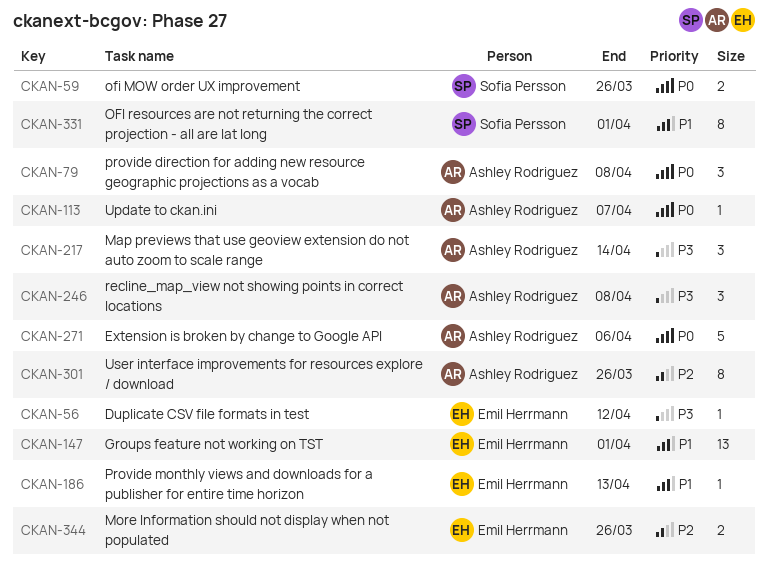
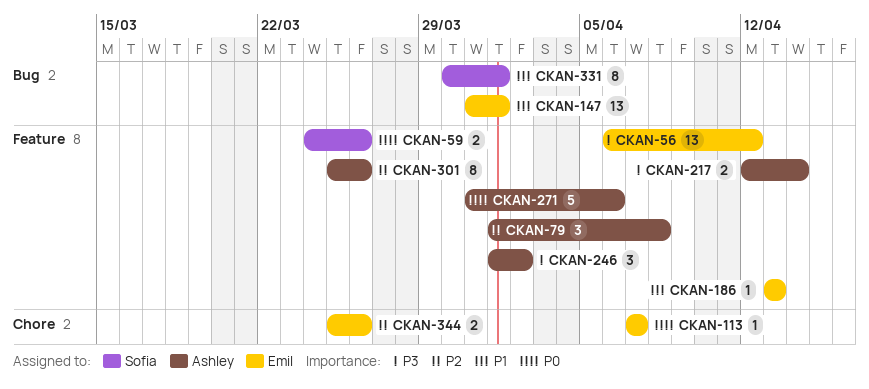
CKAN-56, estimate: 1 -> 13
CKAN-79, priority: P0 -> P2
CKAN-113, owner: Ashley Rodriguez -> Emil Herrmann
CKAN-217, estimate: 3 -> 2
CKAN-246, due: Apr 8 -> Apr 2

